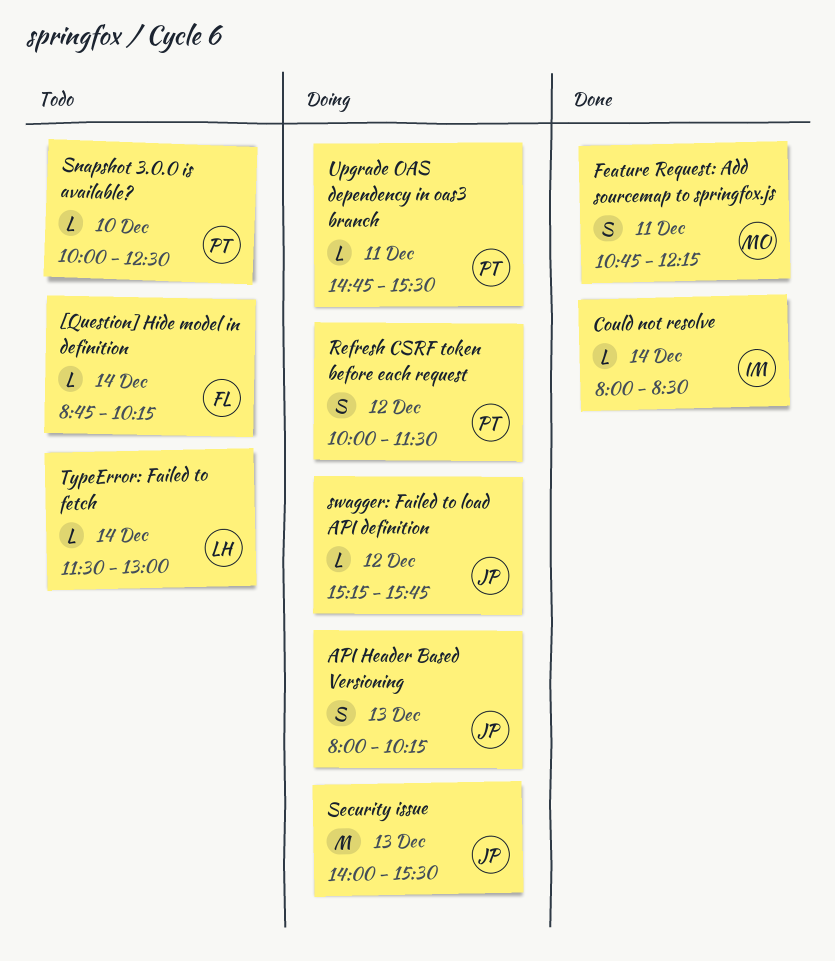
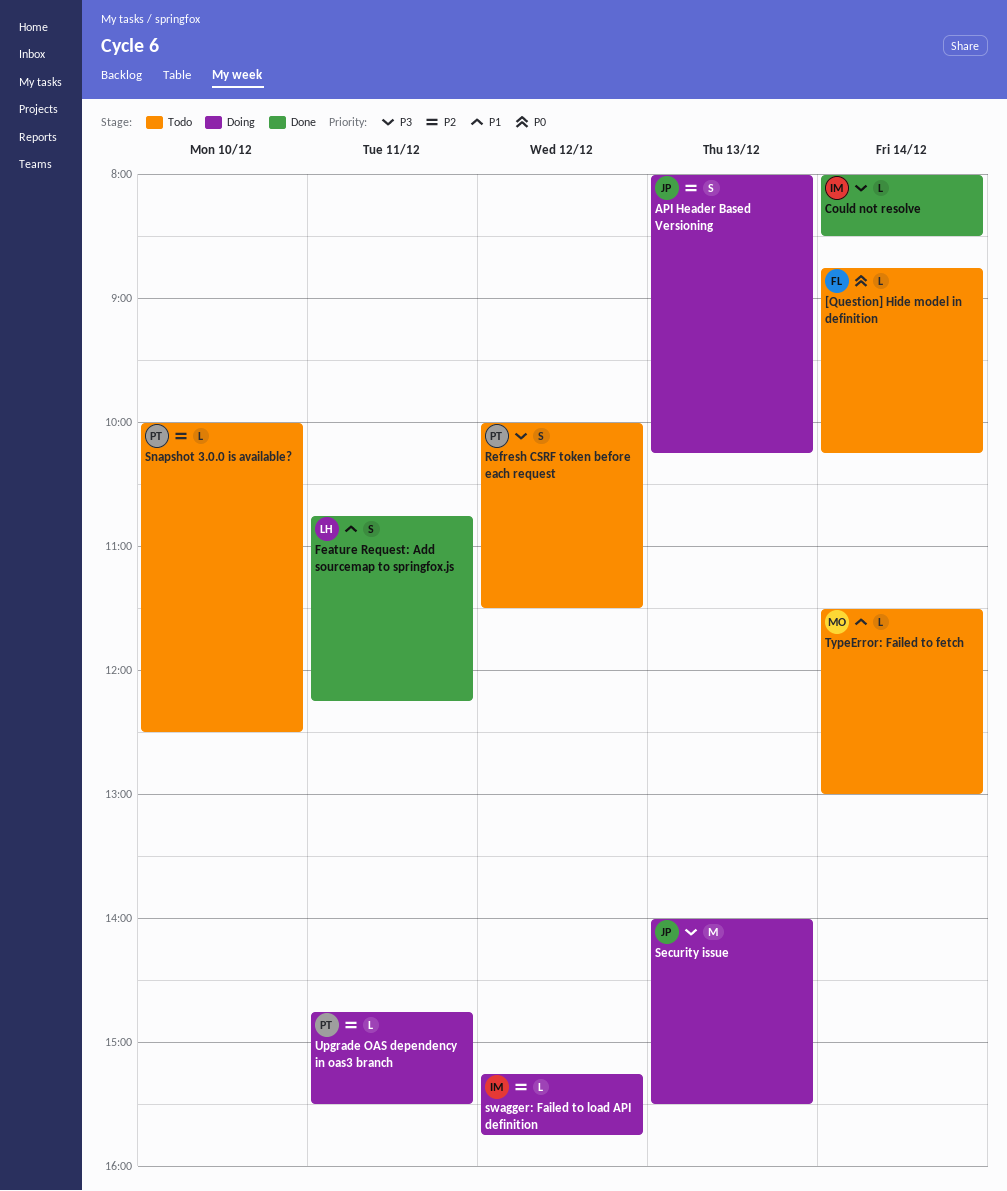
Feature Request: Add sourcemap to springfox.js, owner: MO -> LH
Refresh CSRF token before each request, status: Doing -> Todo
swagger: Failed to load API definition, owner: JP -> IM
TypeError: Failed to fetch, owner: LH -> MO

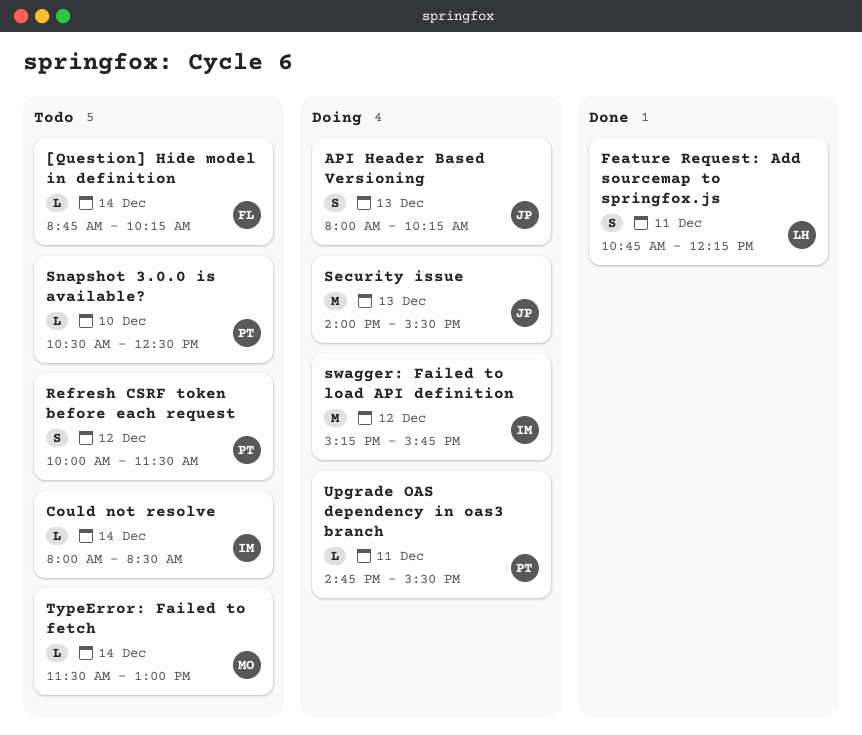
Could not resolve, status: Done -> Todo
Snapshot 3.0.0 is available?, begins: 10:00 -> 10:30
swagger: Failed to load API definition, estimate: L -> M

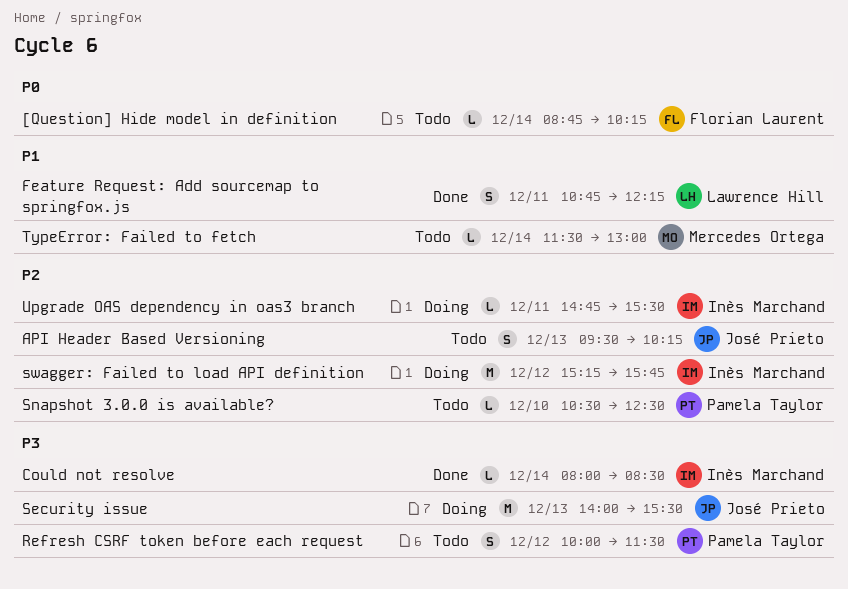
API Header Based Versioning, status: Doing -> Todo
API Header Based Versioning, begins: 08:00 -> 09:30
Could not resolve, status: Todo -> Done
Upgrade OAS dependency in oas3 branch, owner: Pamela Taylor -> Inès Marchand

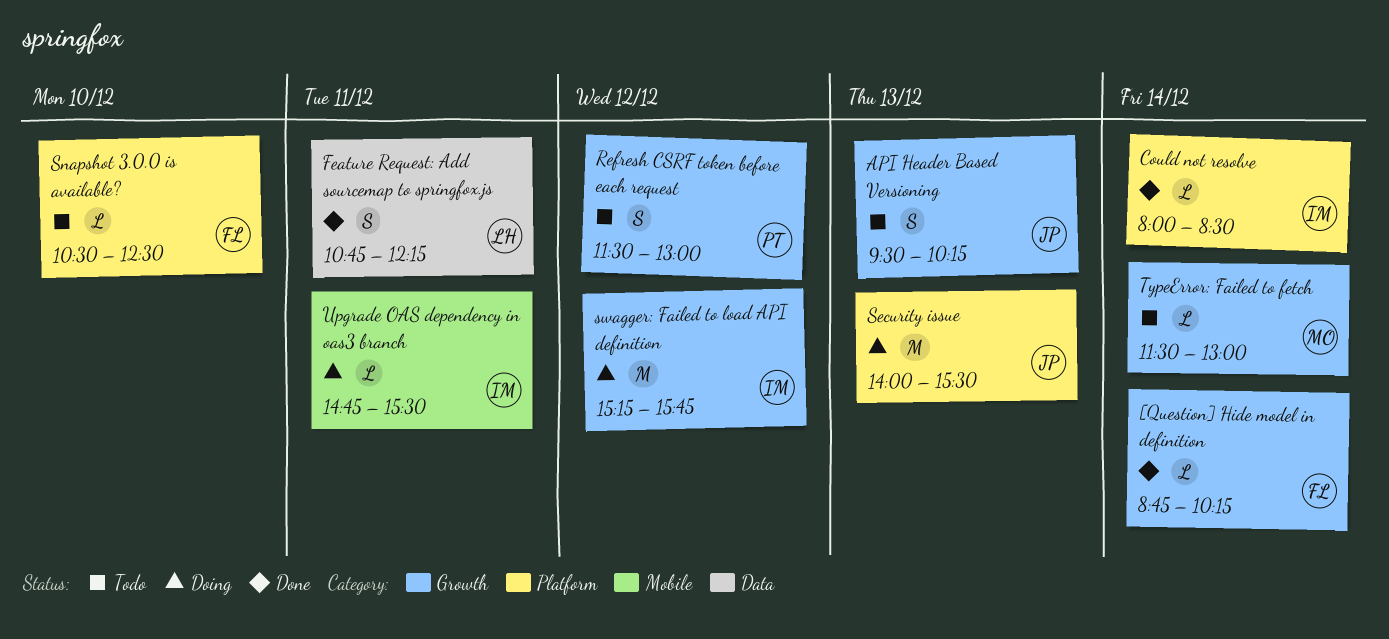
[Question] Hide model in definition, status: Todo -> Done
Refresh CSRF token before each request, begins: 10:00 -> 11:30
Refresh CSRF token before each request, ends: 11:30 -> 13:00
Snapshot 3.0.0 is available?, owner: Pamela Taylor -> Florian Laurent

